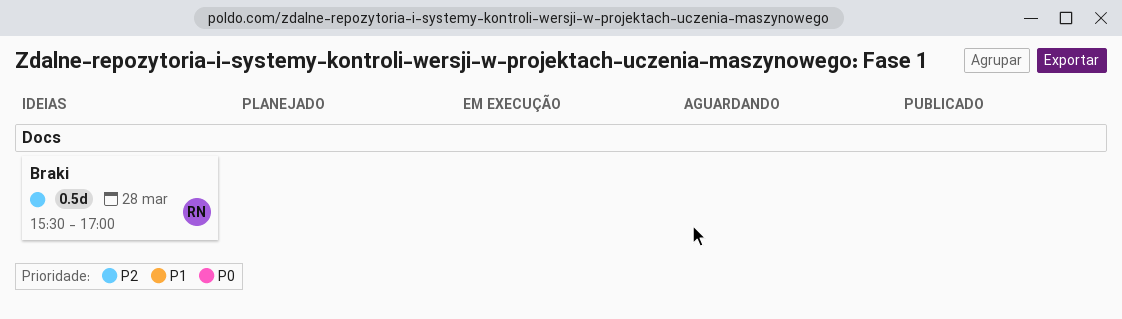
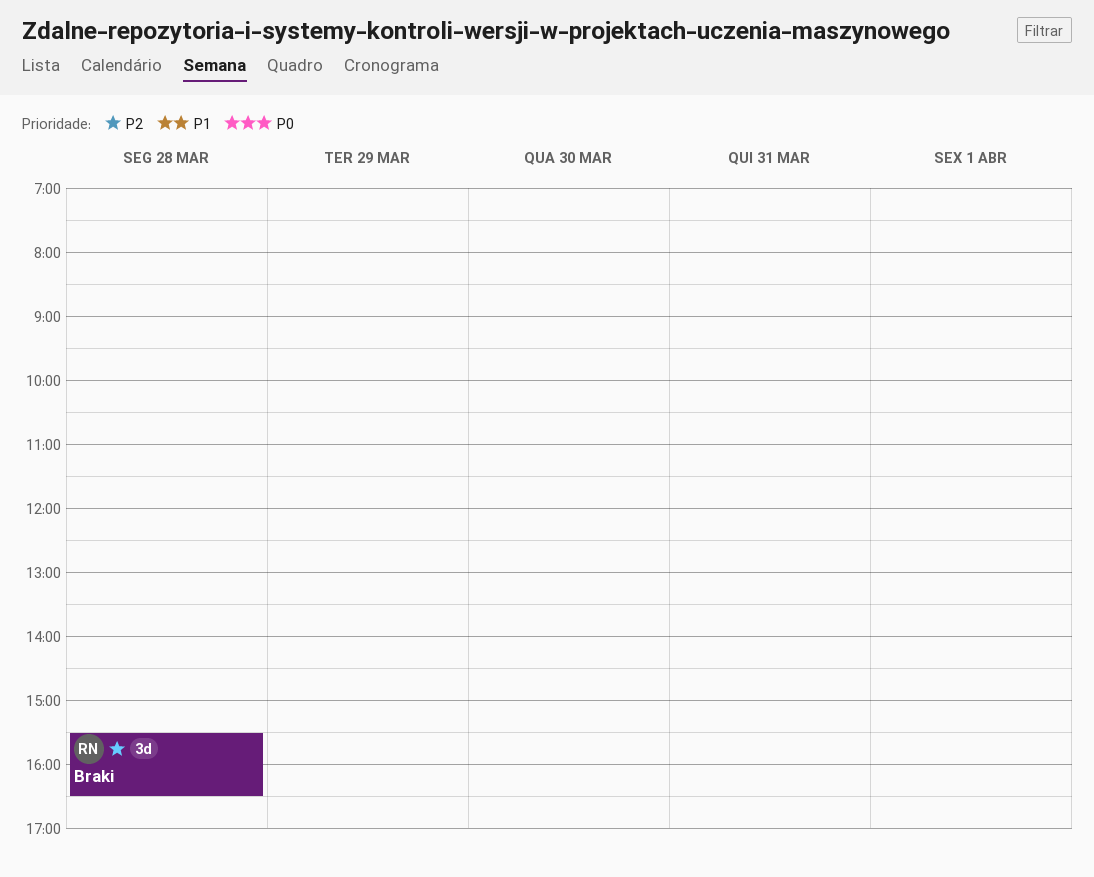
Braki, estimate: 0.5d -> 3d
Braki, ends: 17:00 -> 16:30

